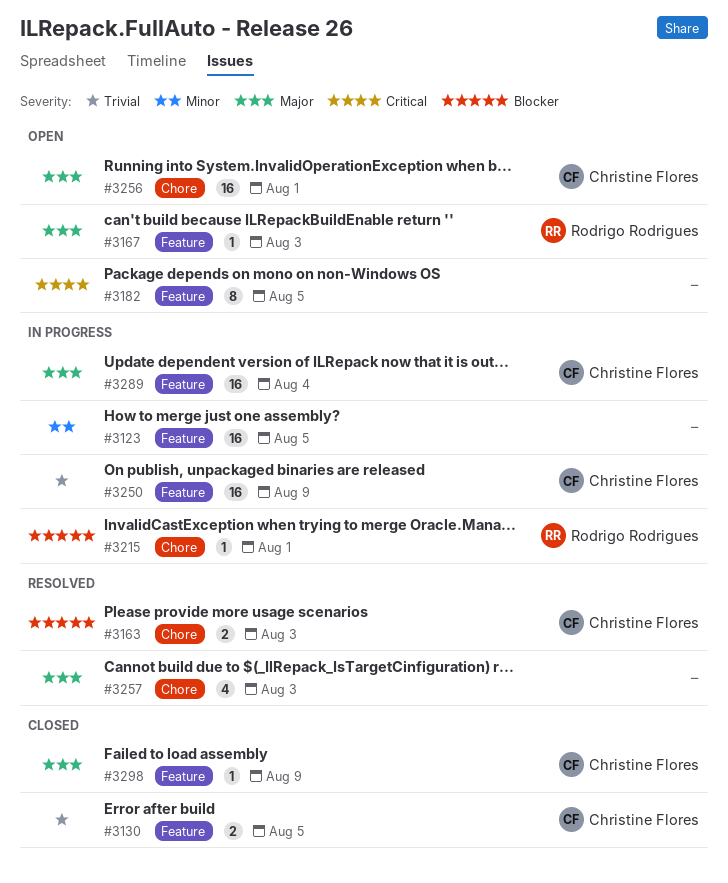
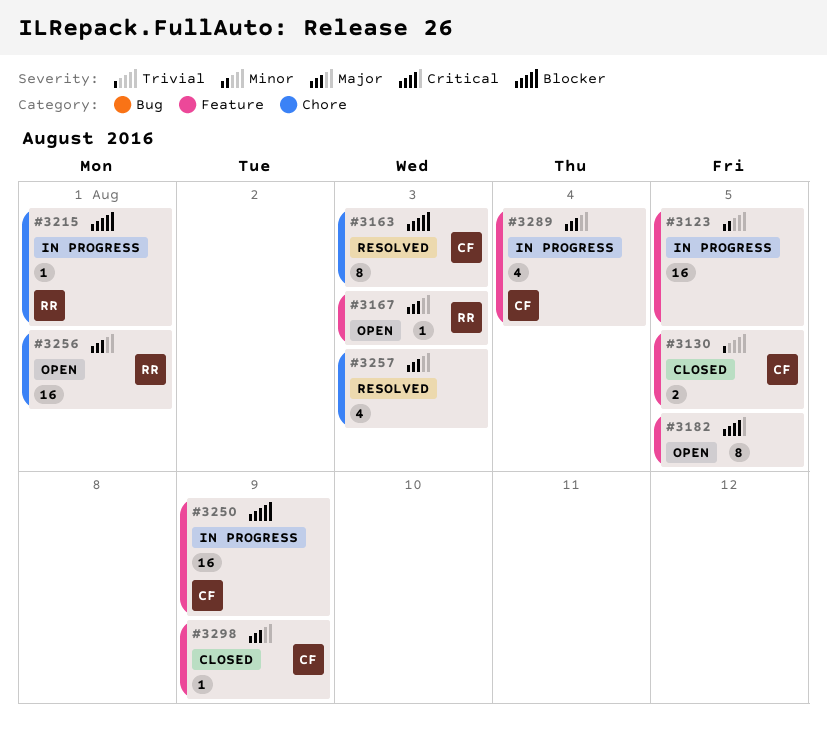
#3163, estimate: 2 -> 8
#3250, priority: Trivial -> Blocker
#3256, owner: Christine Flores -> Rodrigo Rodrigues
#3289, estimate: 16 -> 4

